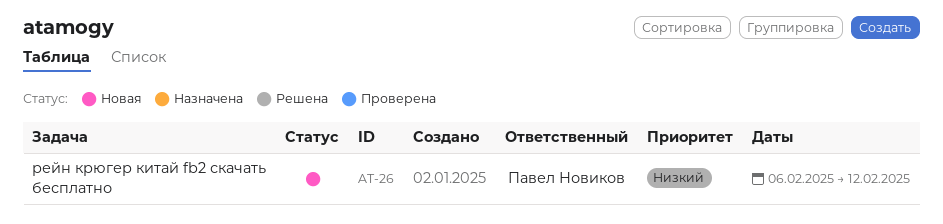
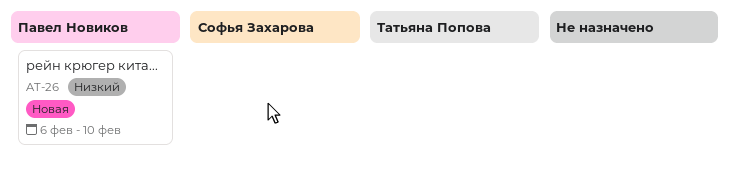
AT-26, due: Feb 12 -> Feb 10

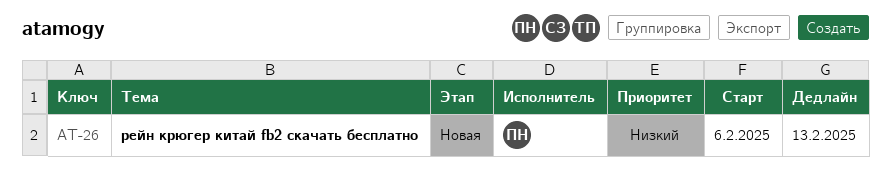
AT-26, due: Feb 10 -> Feb 13

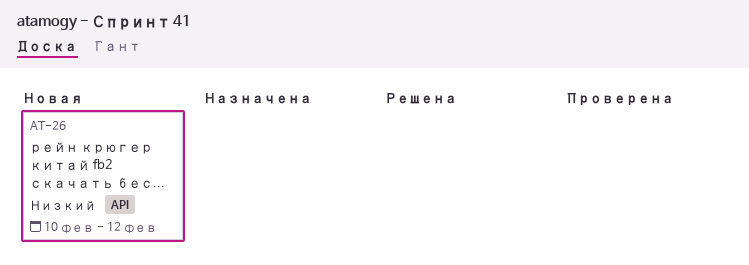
AT-26, start: Feb 6 -> Feb 10
AT-26, due: Feb 13 -> Feb 12

